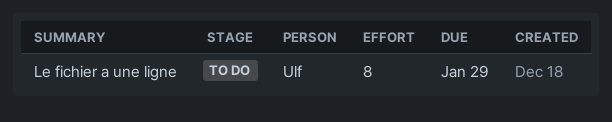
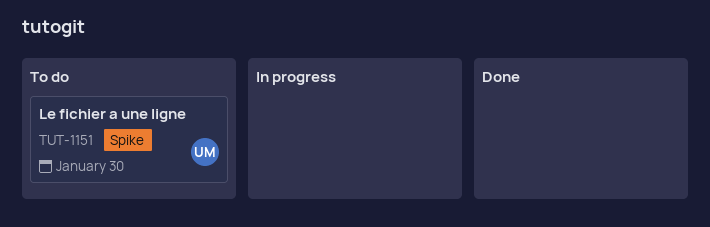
Le fichier a une ligne, due: Jan 29 -> Jan 30

